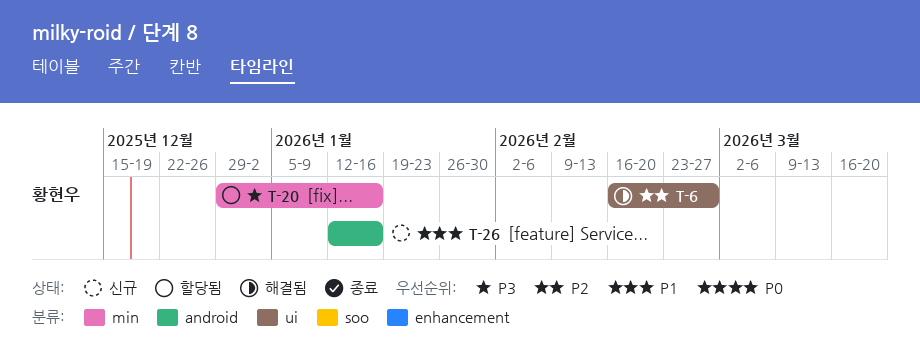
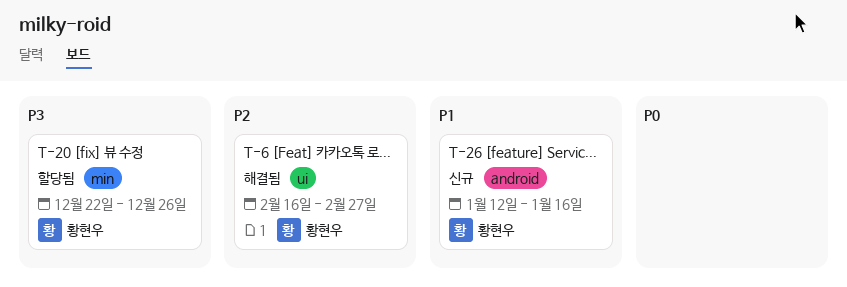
T-20, start: Dec 29 -> Dec 22
T-20, due: Jan 16 -> Dec 26

